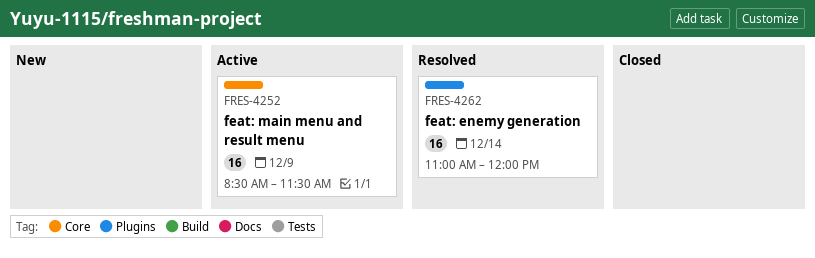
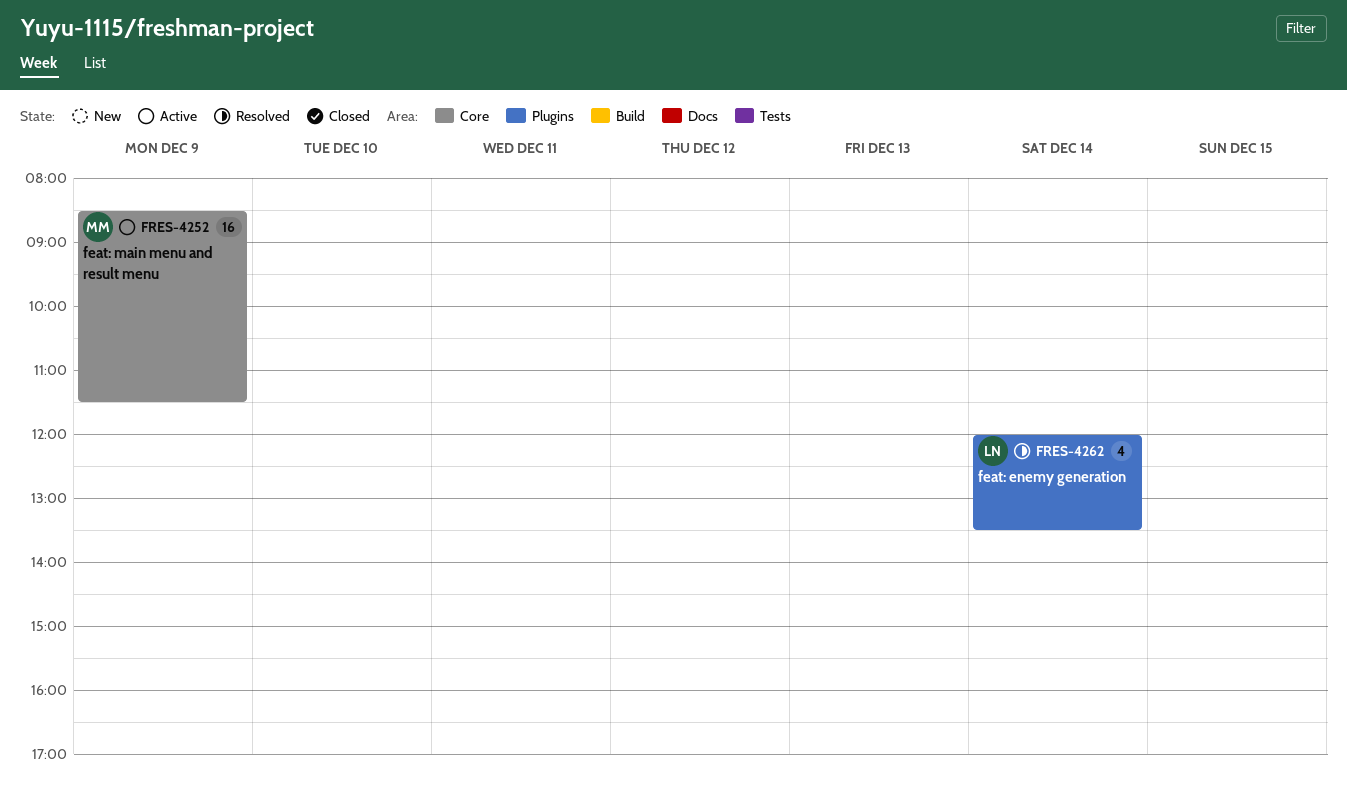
FRES-4262, estimate: 16 -> 4
FRES-4262, begins: 11:00 -> 12:00
FRES-4262, ends: 12:00 -> 13:30

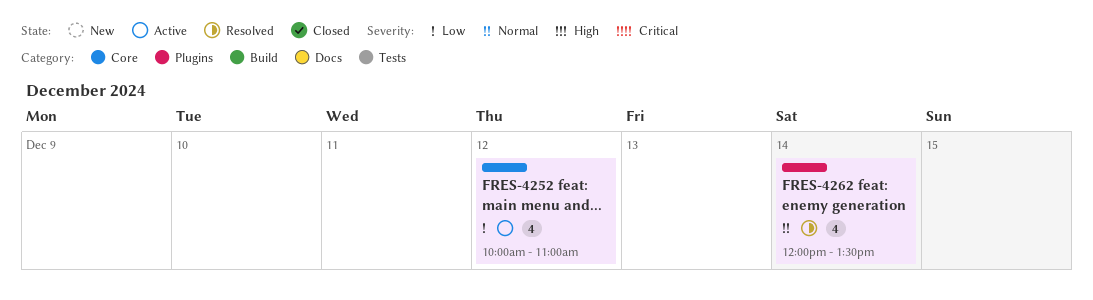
FRES-4252, estimate: 16 -> 4
FRES-4252, day: Dec 9 -> Dec 12
FRES-4252, begins: 08:30 -> 10:00
FRES-4252, ends: 11:30 -> 11:00

